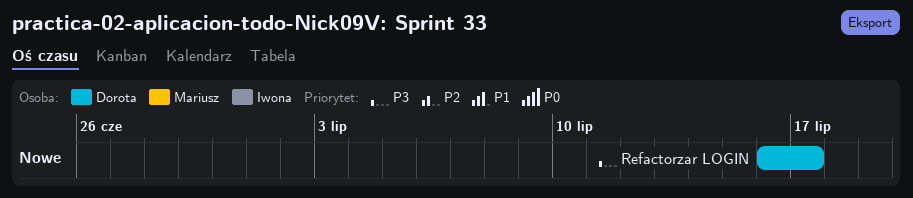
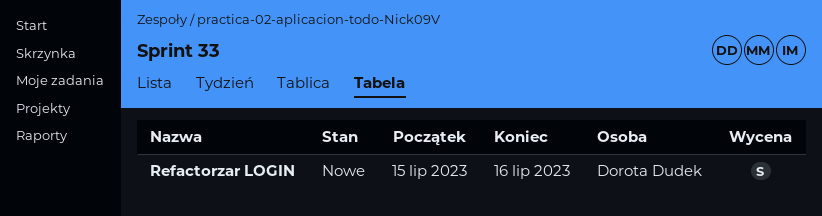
Refactorzar LOGIN, start: Jul 16 -> Jul 15
Refactorzar LOGIN, due: Jul 17 -> Jul 16

